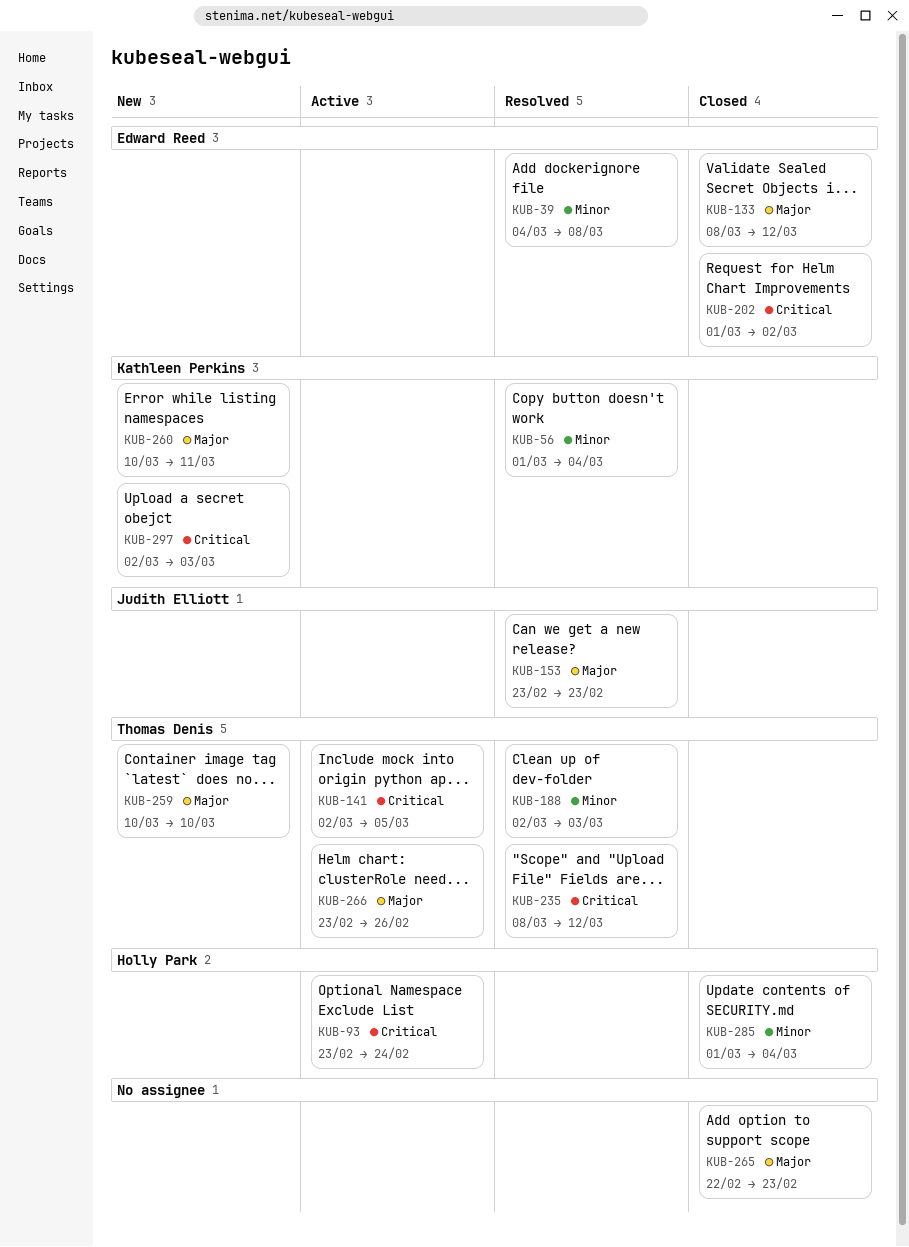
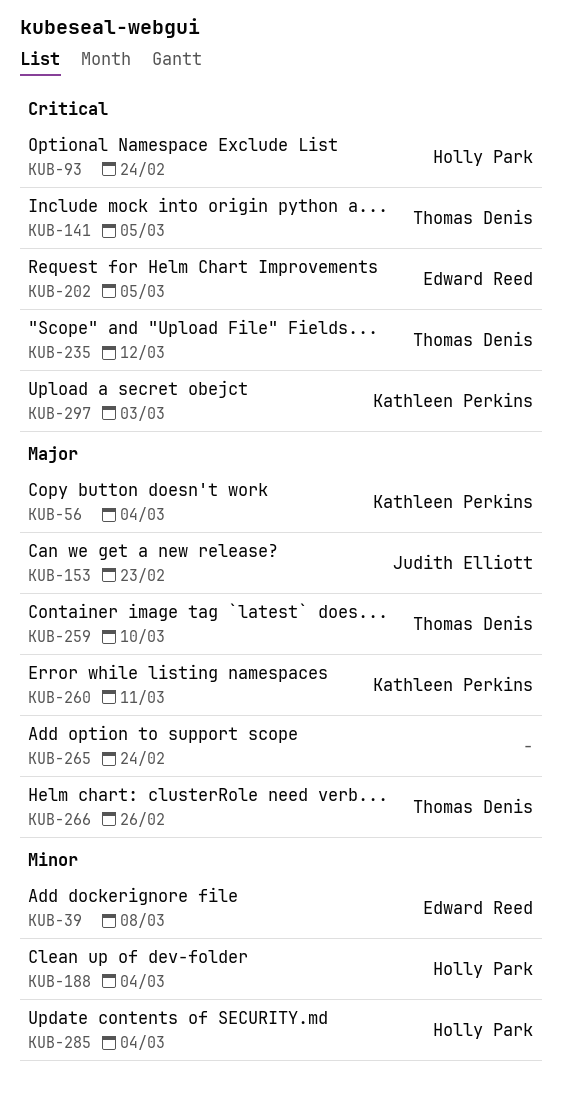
KUB-56, priority: Minor -> Major
KUB-133: present -> none
KUB-188, owner: Thomas Denis -> Holly Park
KUB-188, due: Mar 3 -> Mar 4
KUB-202, due: Mar 2 -> Mar 5
KUB-265, due: Feb 23 -> Feb 24

